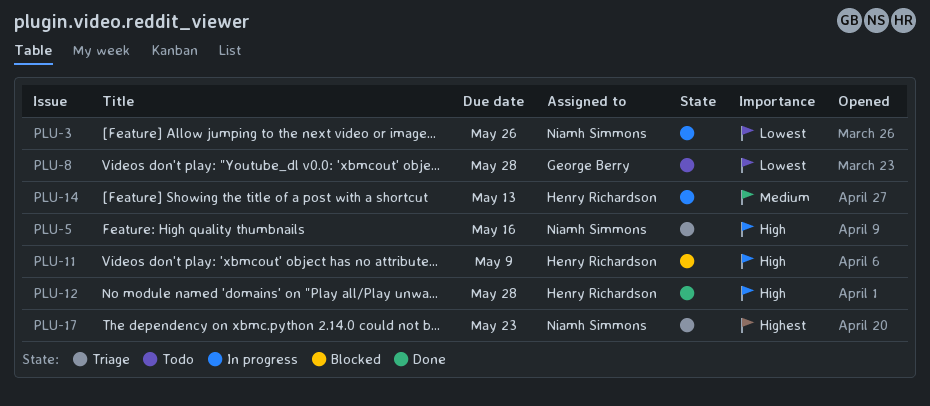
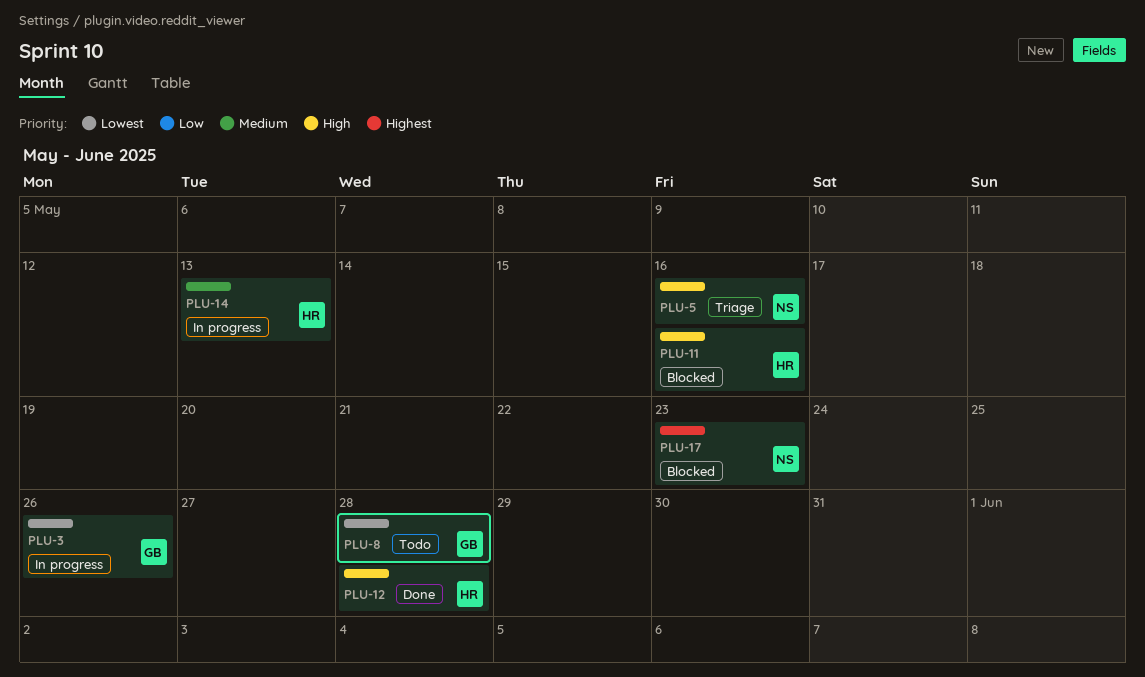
PLU-3, owner: Niamh Simmons -> George Berry
PLU-11, due: May 9 -> May 16
PLU-17, status: Triage -> Blocked

